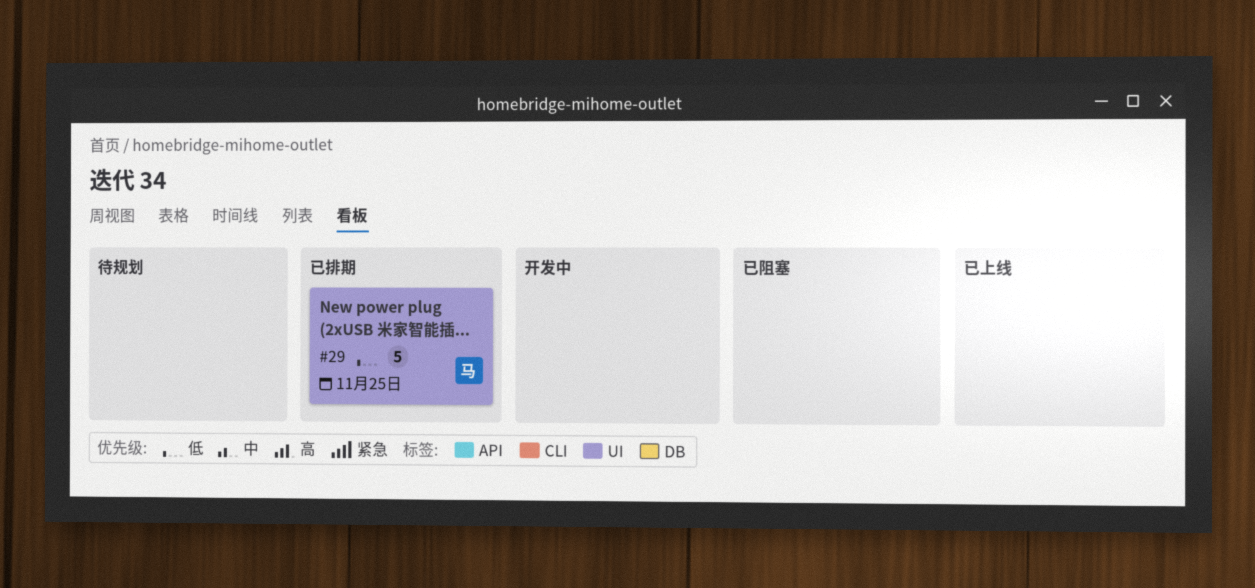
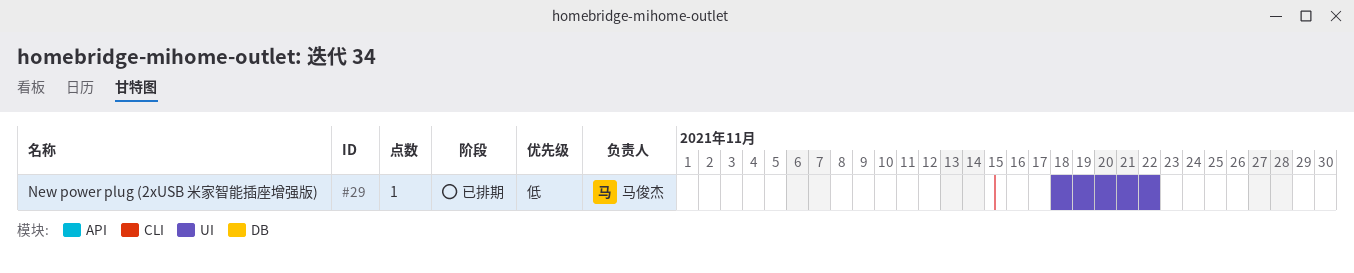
#29, estimate: 5 -> 1
#29, due: Nov 25 -> Nov 22

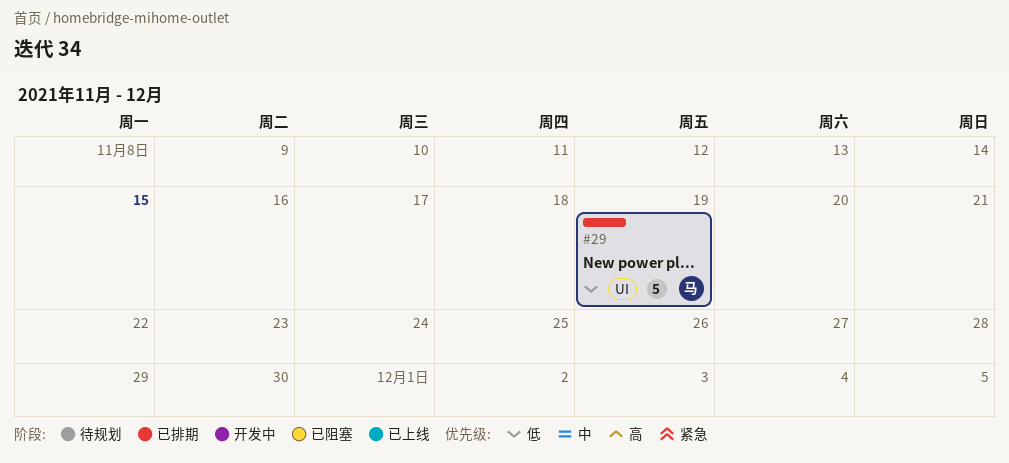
#29, estimate: 1 -> 5
#29, due: Nov 22 -> Nov 19

